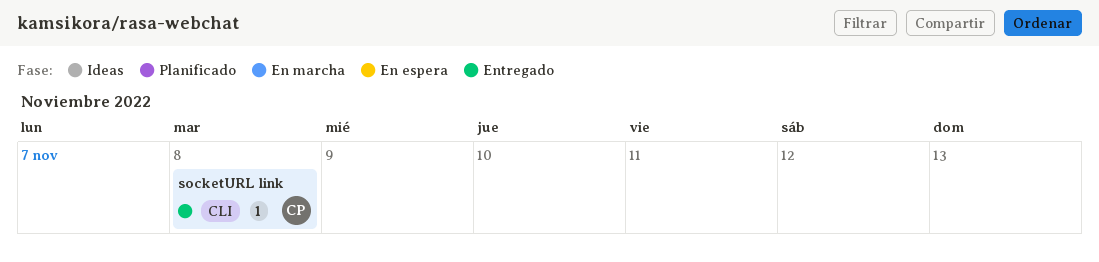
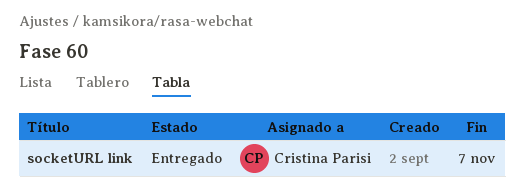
socketURL link, due: Nov 8 -> Nov 7

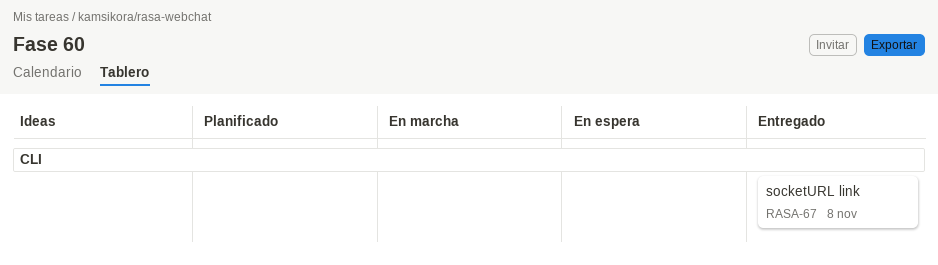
socketURL link, due: Nov 7 -> Nov 8

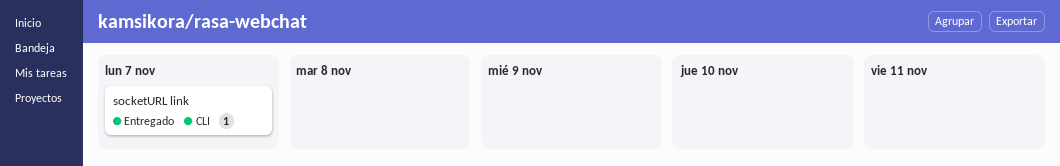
socketURL link, due: Nov 8 -> Nov 7

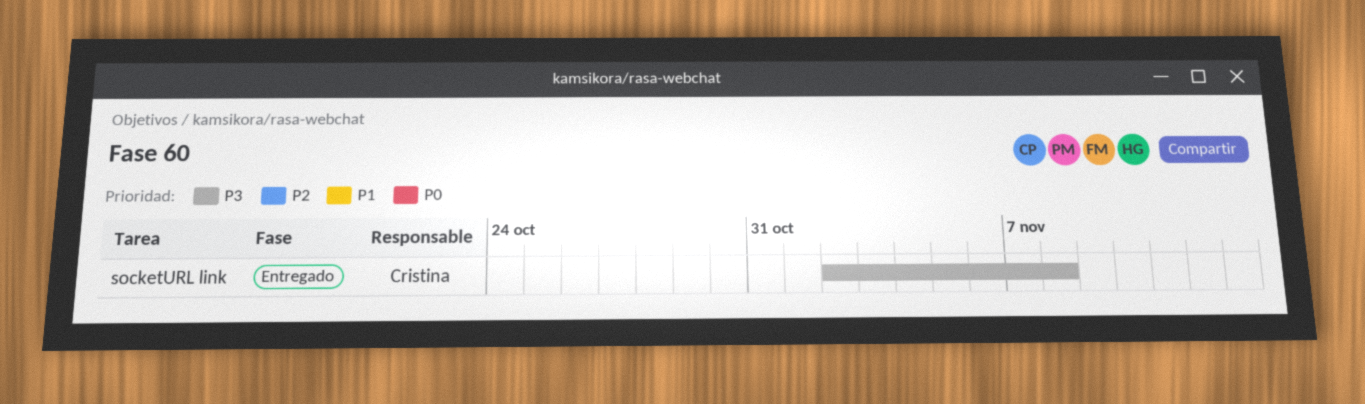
socketURL link, due: Nov 7 -> Nov 8

